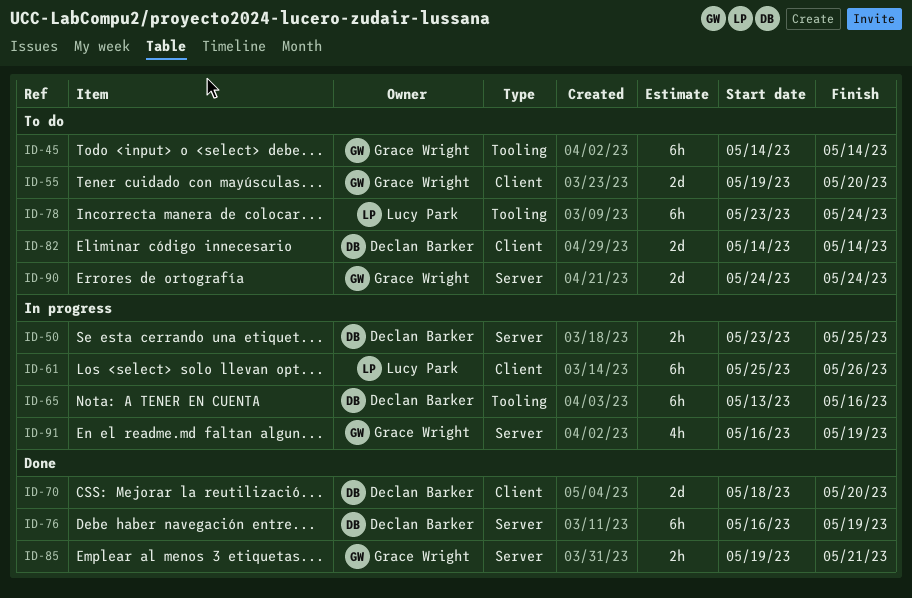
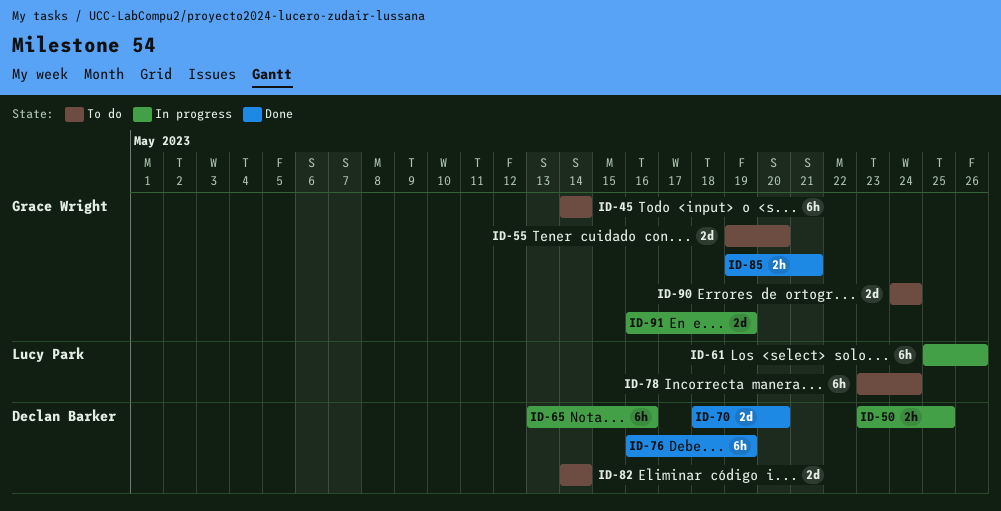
ID-91, estimate: 4h -> 2d

